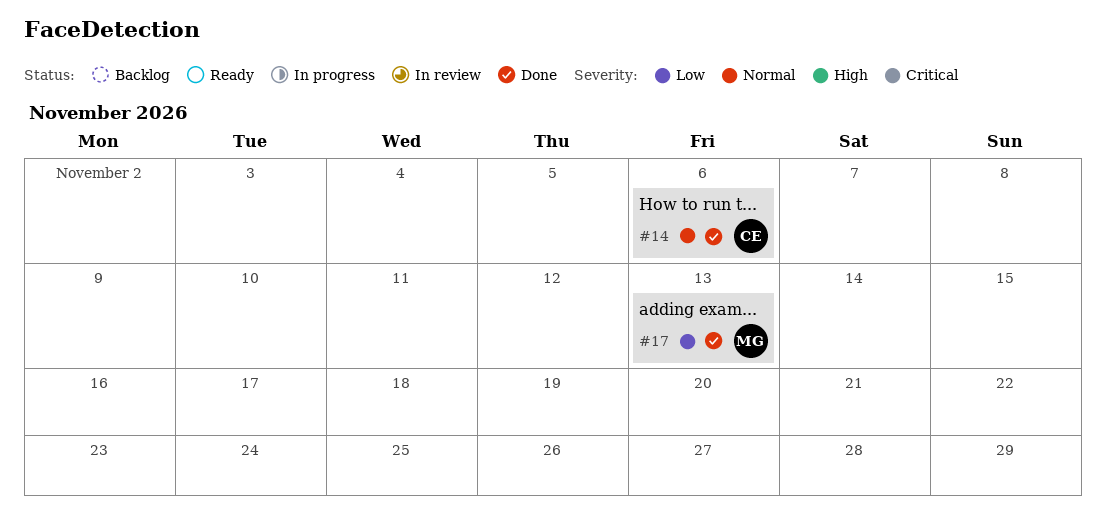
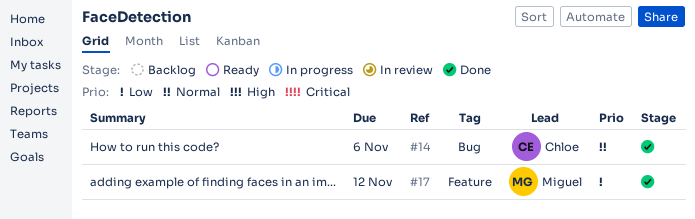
#17, due: Nov 13 -> Nov 12

